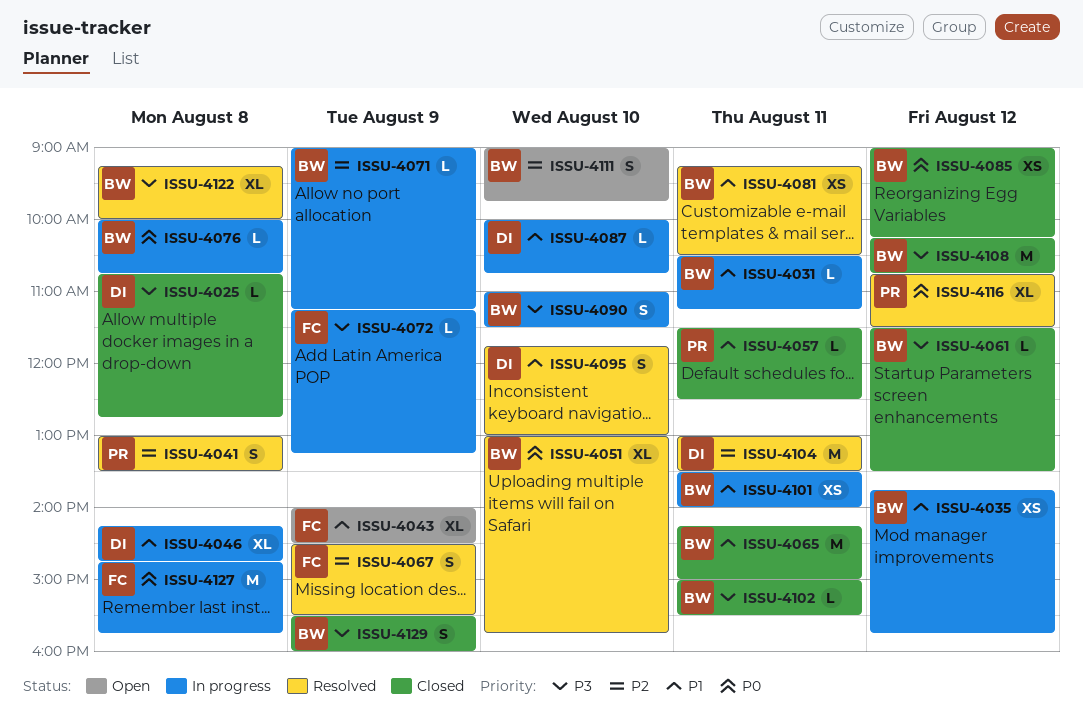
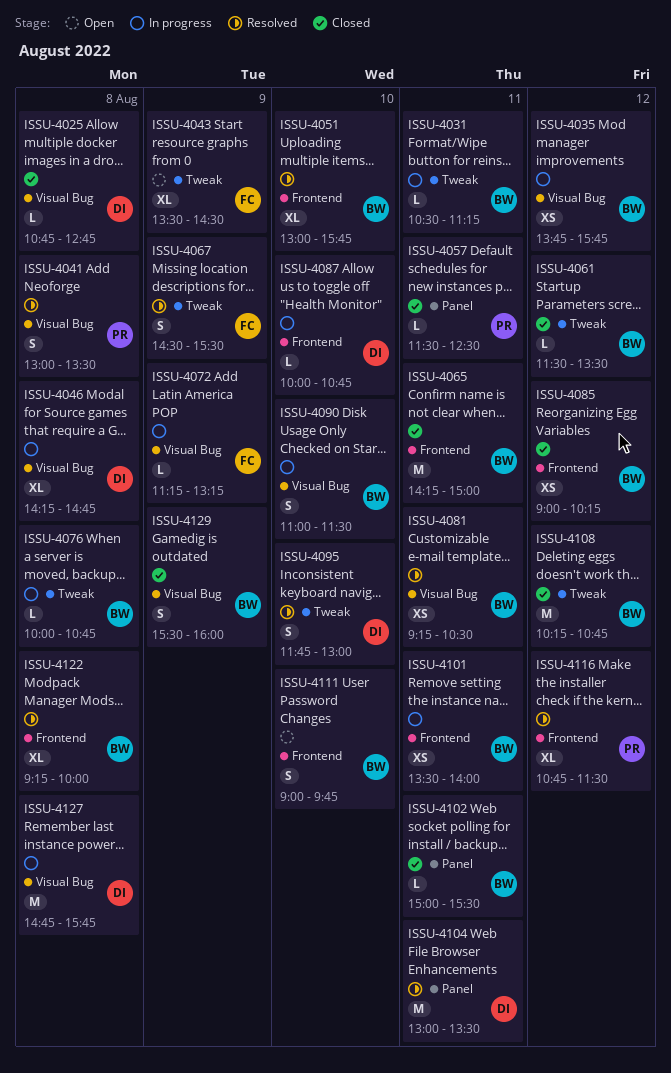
ISSU-4043, begins: 14:00 -> 13:30
ISSU-4071: present -> none
ISSU-4127, owner: FC -> DI

